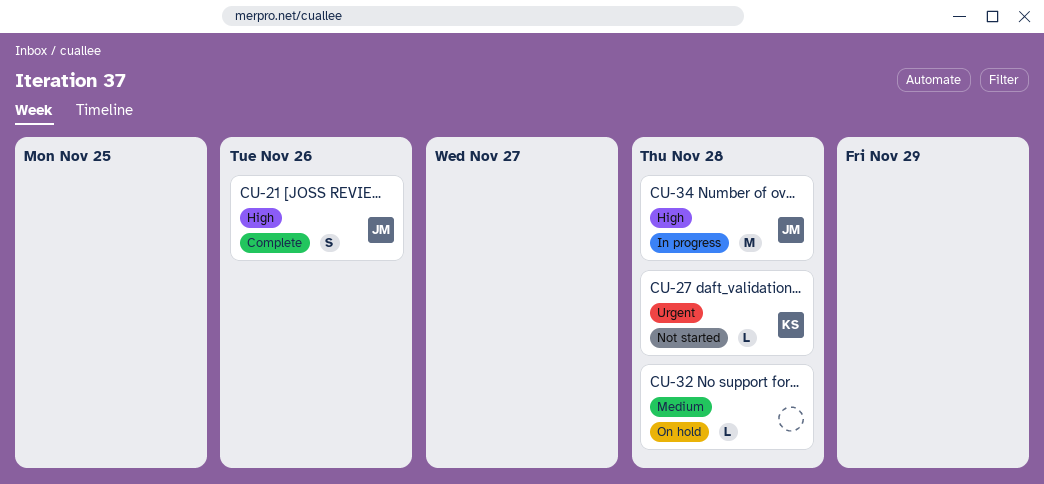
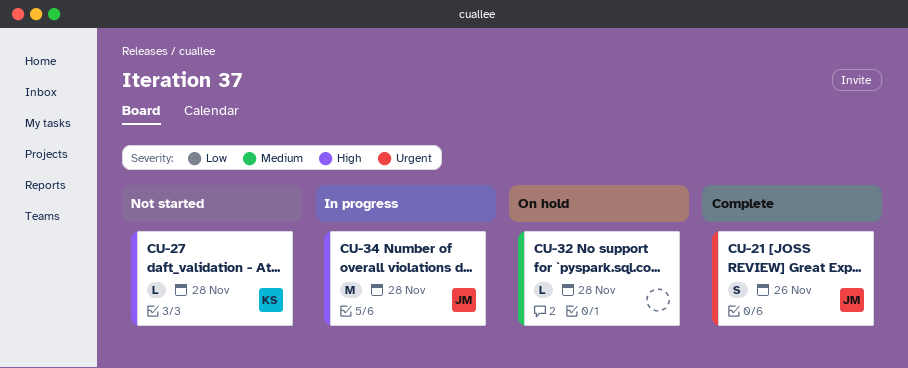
CU-21, priority: High -> Urgent
CU-27, priority: Urgent -> High

